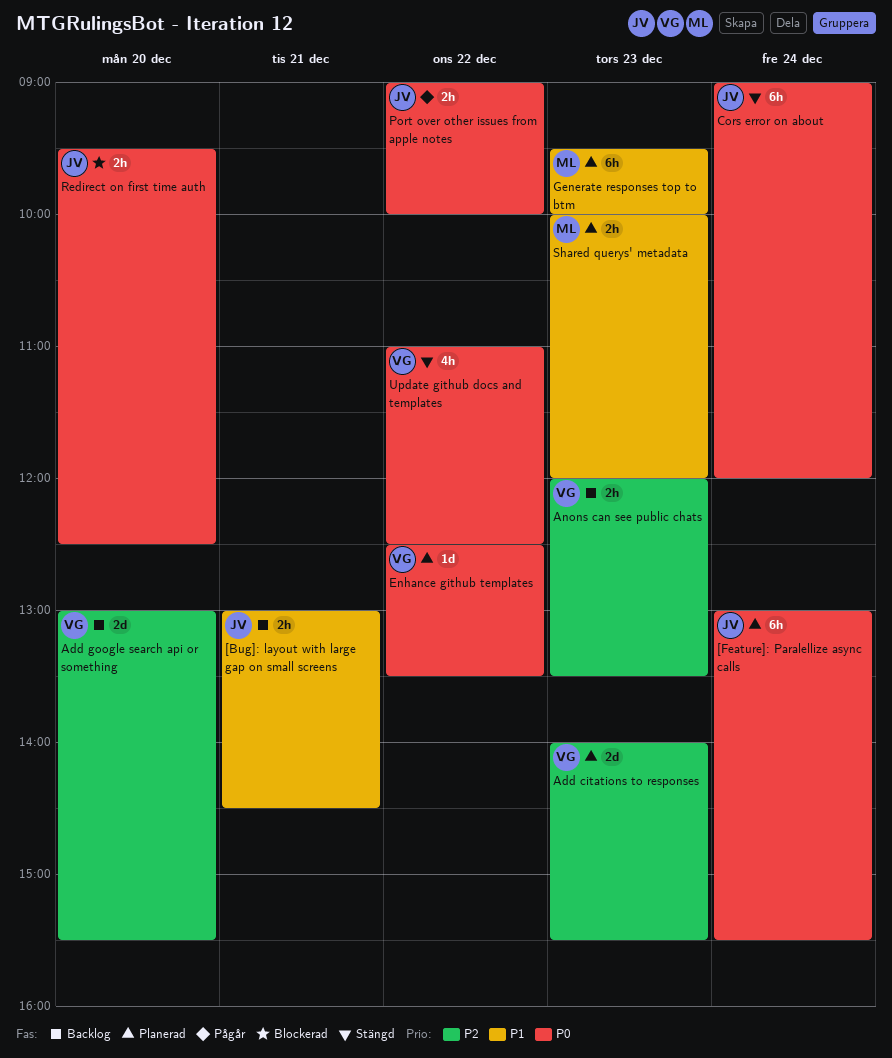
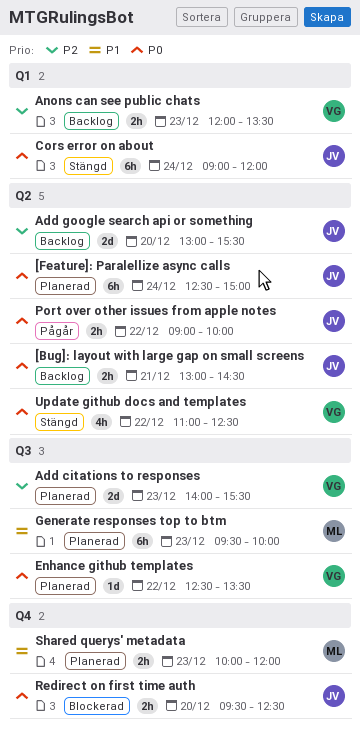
[Bug]: layout with large gap on small screens, priority: P1 -> P0
[Feature]: Paralellize async calls, begins: 13:00 -> 12:30
[Feature]: Paralellize async calls, ends: 15:30 -> 15:00
Add google search api or something, owner: VG -> JV

